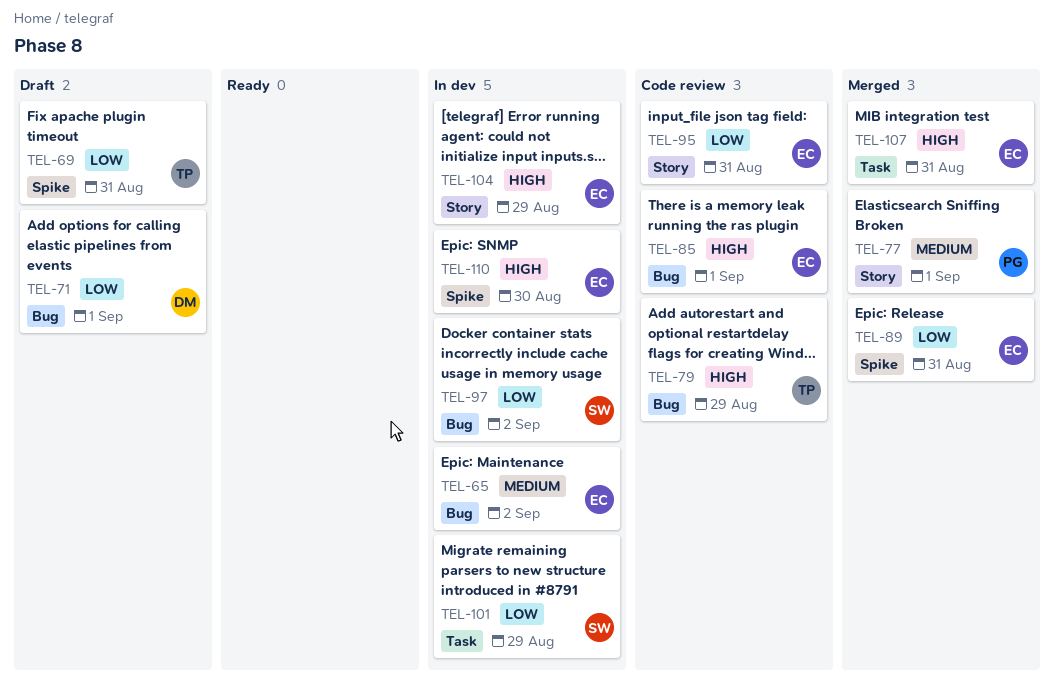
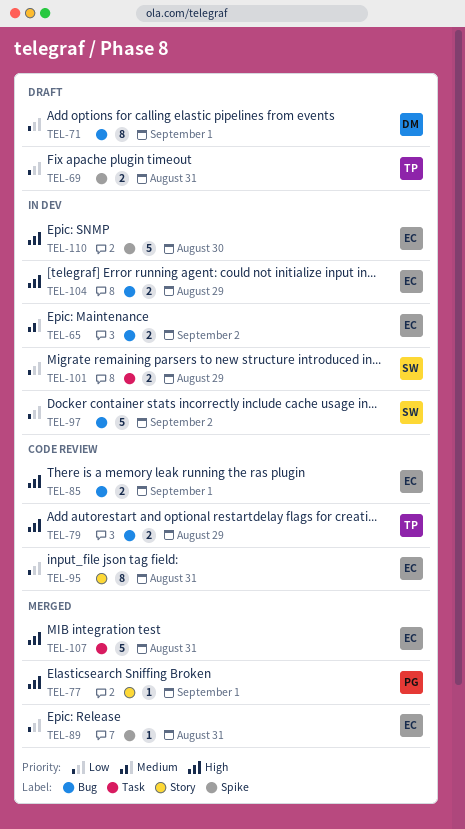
TEL-77, priority: Medium -> High
TEL-104, label: Story -> Bug

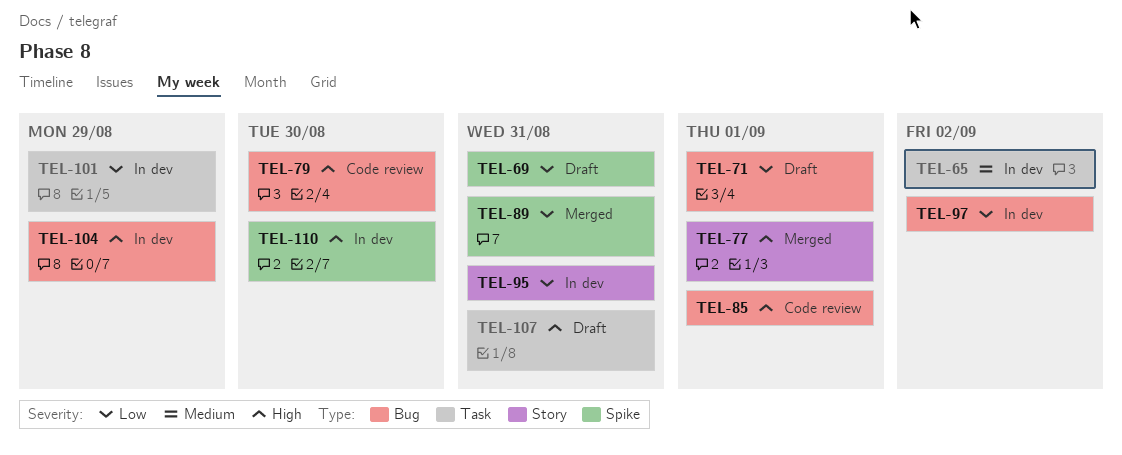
TEL-65, label: Bug -> Task
TEL-79, due: Aug 29 -> Aug 30
TEL-95, status: Code review -> In dev
TEL-107, status: Merged -> Draft

